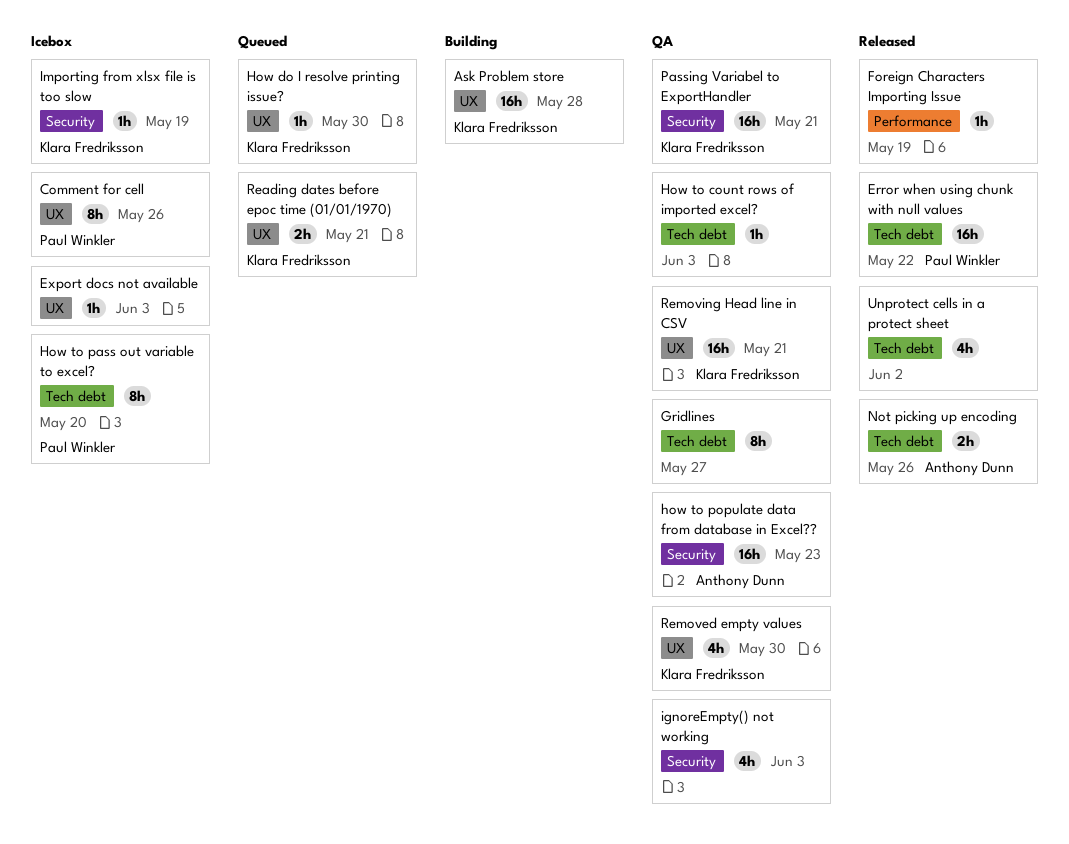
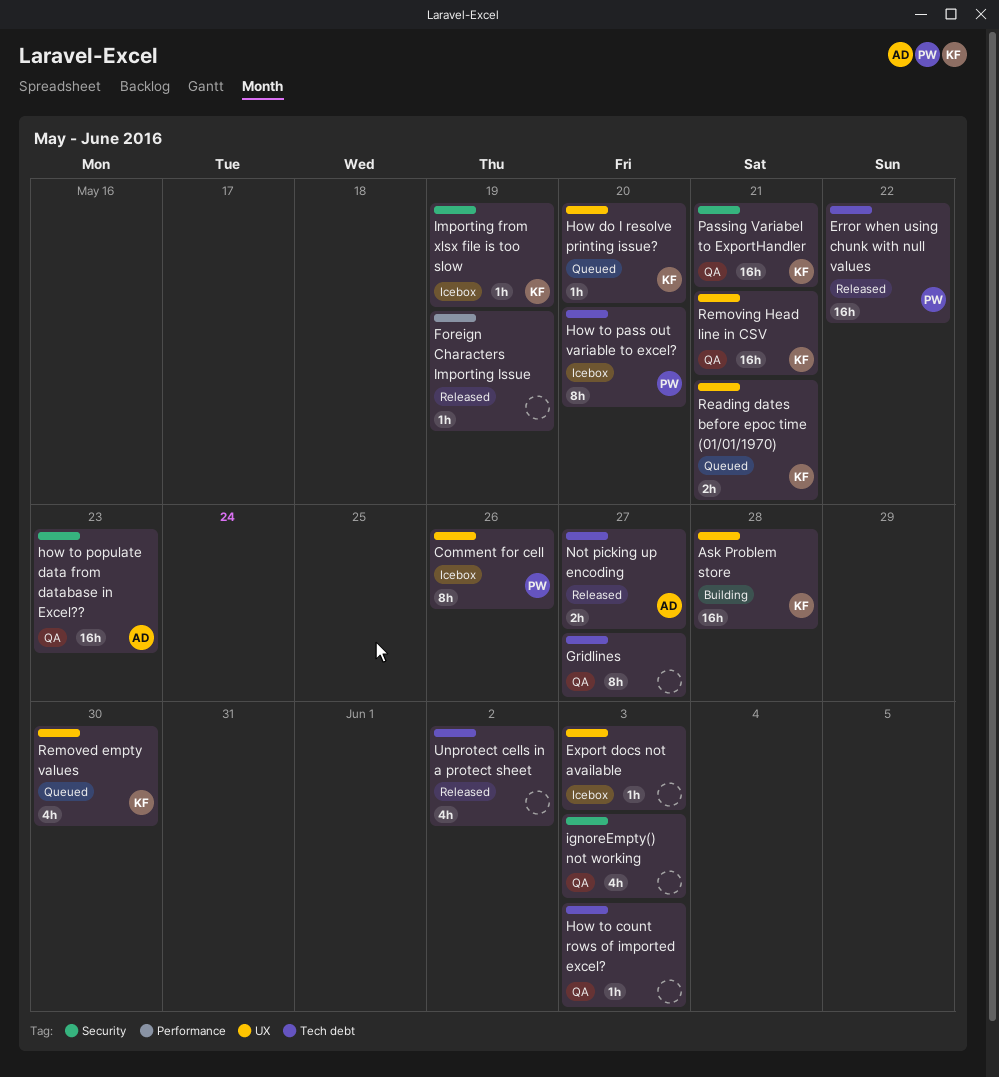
How do I resolve printing issue?, due: May 30 -> May 20
Not picking up encoding, due: May 26 -> May 27
Removed empty values, status: QA -> Queued

